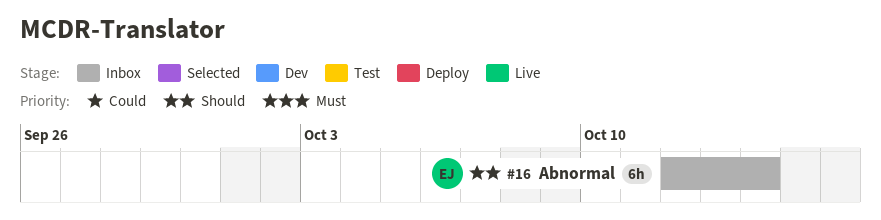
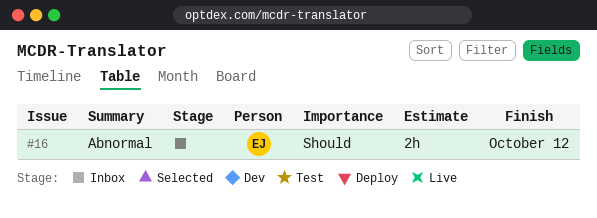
#16, estimate: 6h -> 2h
#16, due: Oct 14 -> Oct 12

